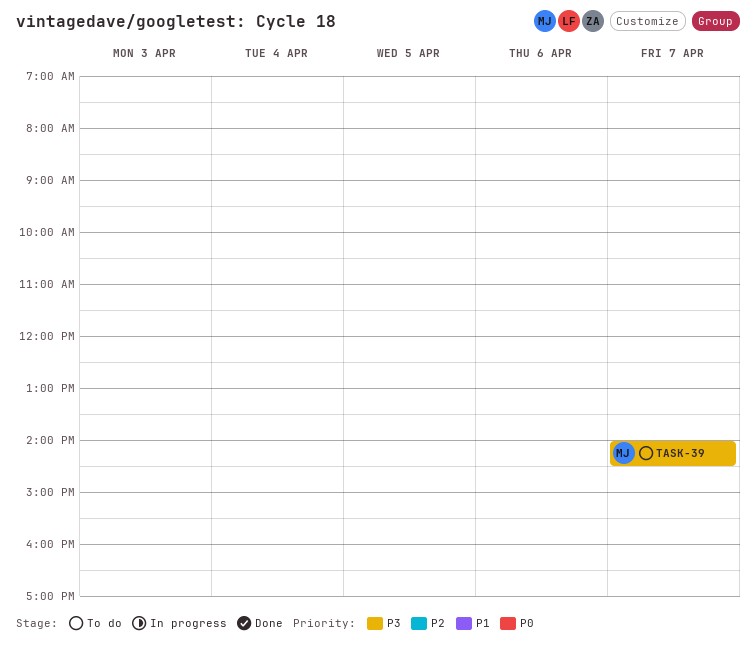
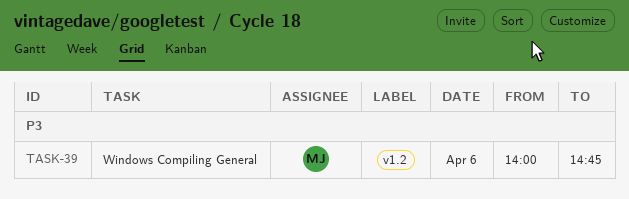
TASK-39, day: Apr 7 -> Apr 6
TASK-39, ends: 14:30 -> 14:45

